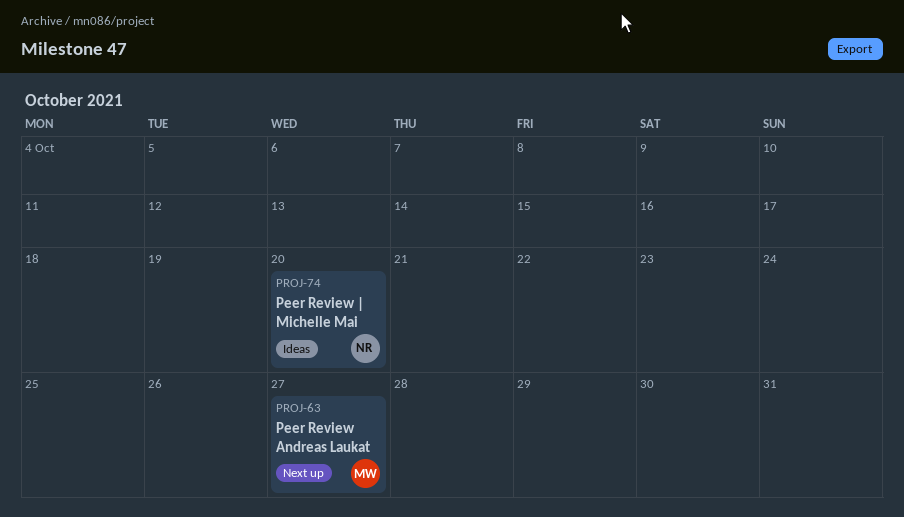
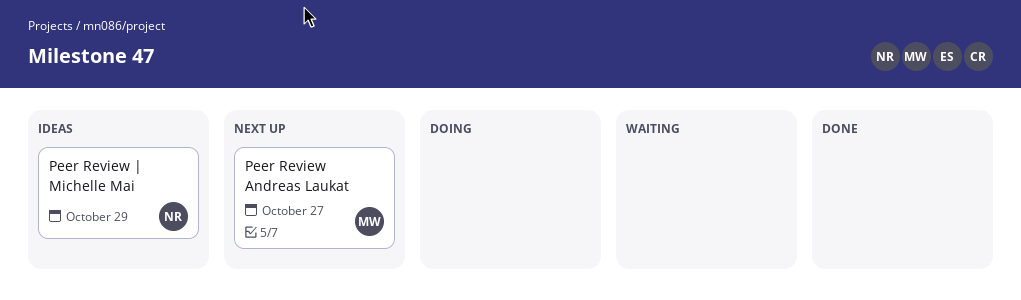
Peer Review | Michelle Mai, due: Oct 20 -> Oct 29

